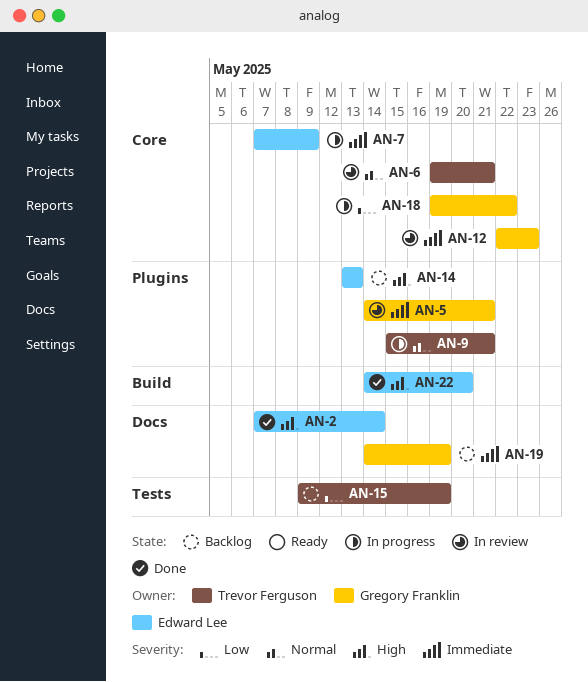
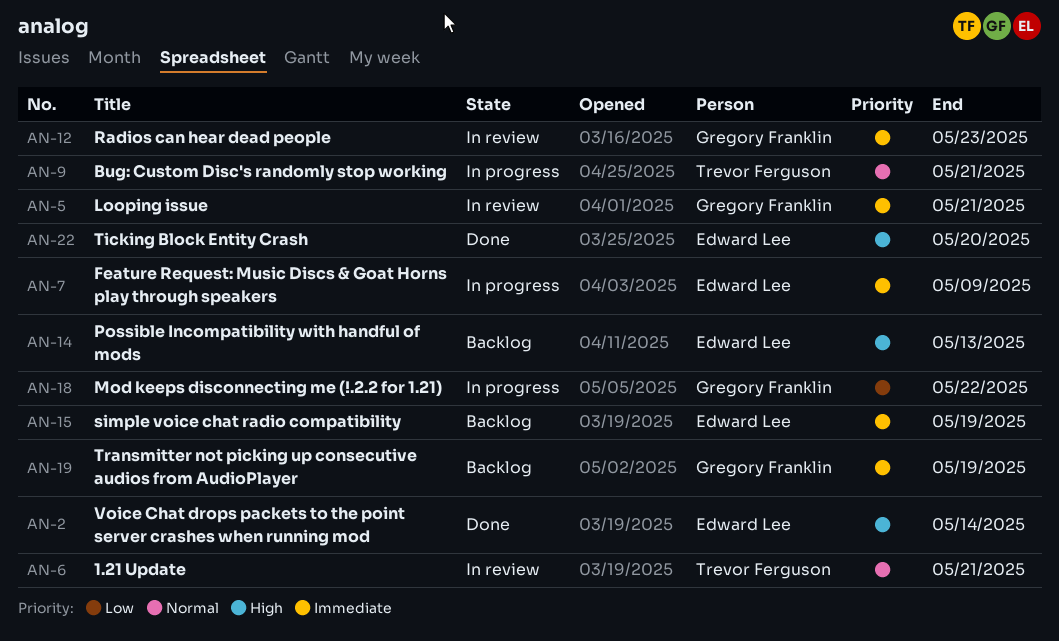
AN-15, owner: Trevor Ferguson -> Edward Lee
AN-15, priority: Low -> Immediate

